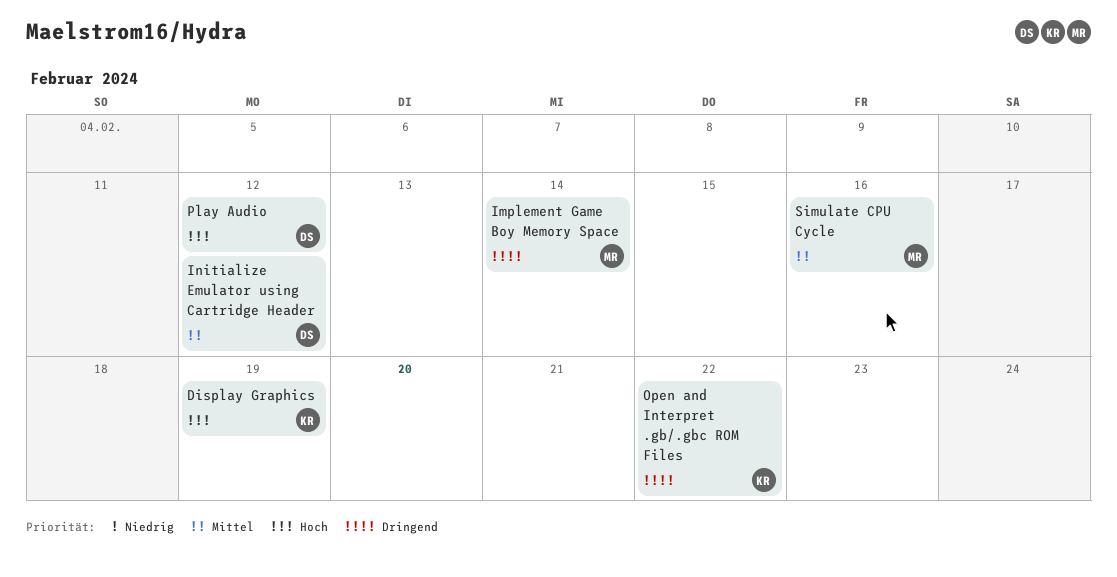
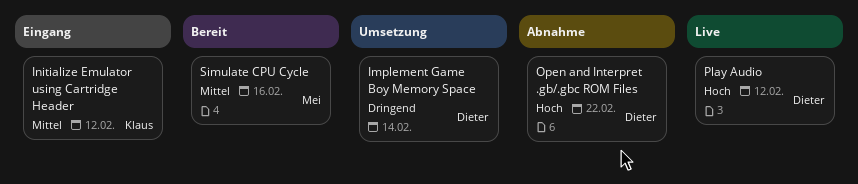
Display Graphics: present -> none
Implement Game Boy Memory Space, owner: Mei -> Dieter
Initialize Emulator using Cartridge Header, owner: Dieter -> Klaus
Open and Interpret .gb/.gbc ROM Files, owner: Klaus -> Dieter
Open and Interpret .gb/.gbc ROM Files, priority: Dringend -> Hoch

